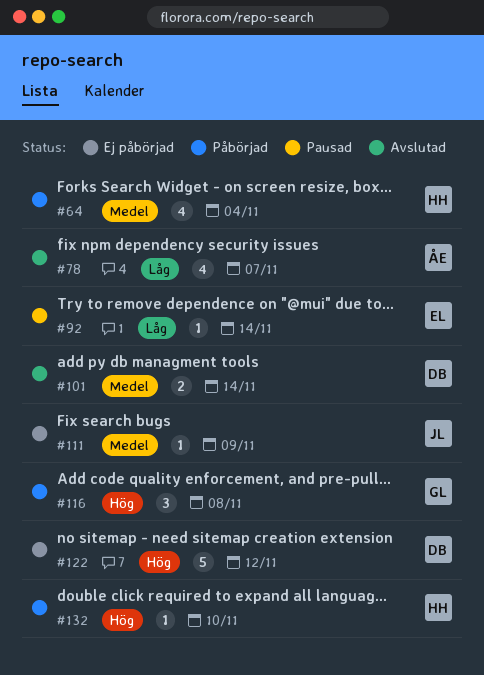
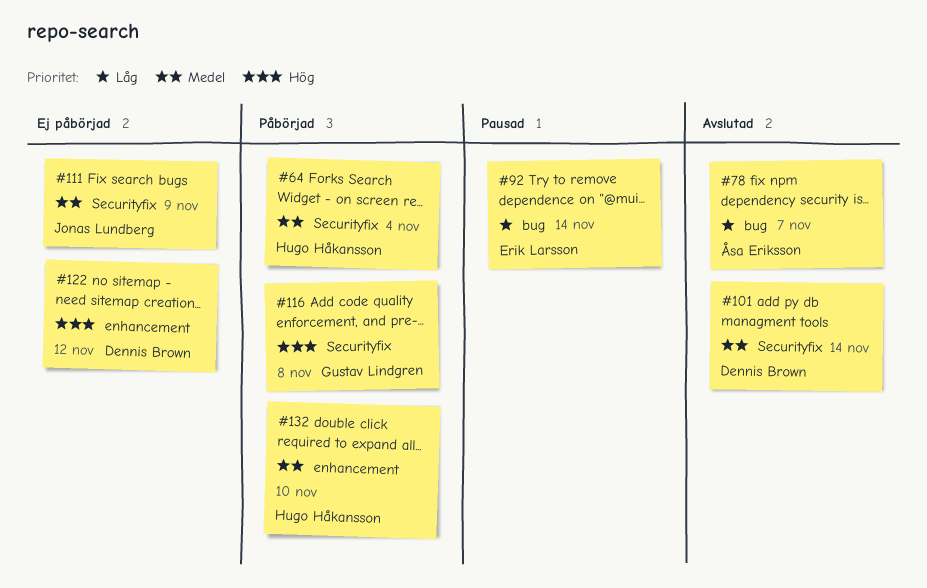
#132, priority: Hög -> Medel

